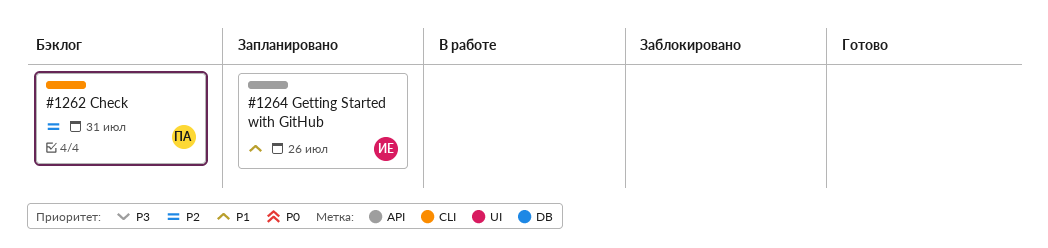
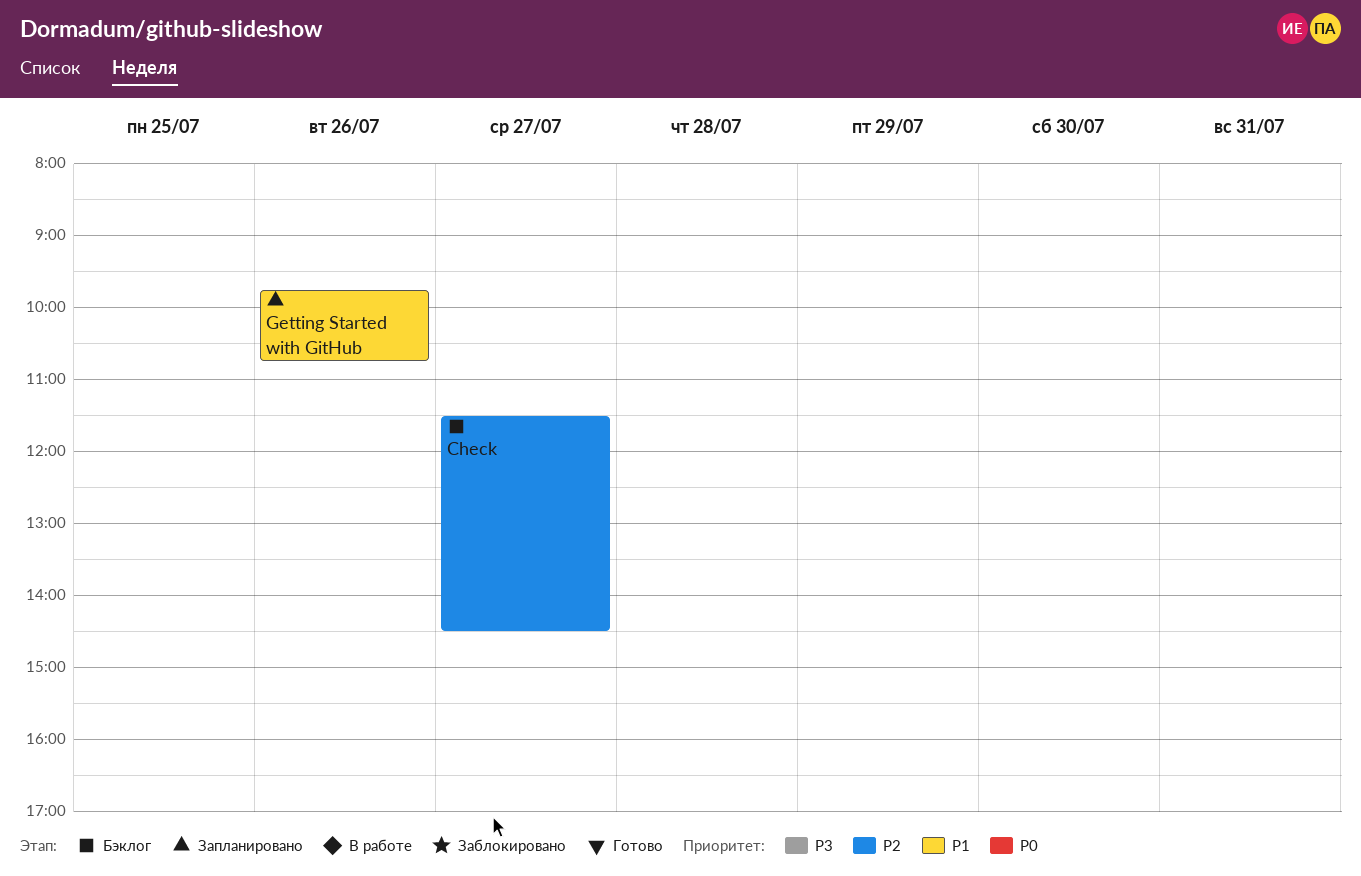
Check, day: Jul 31 -> Jul 27

